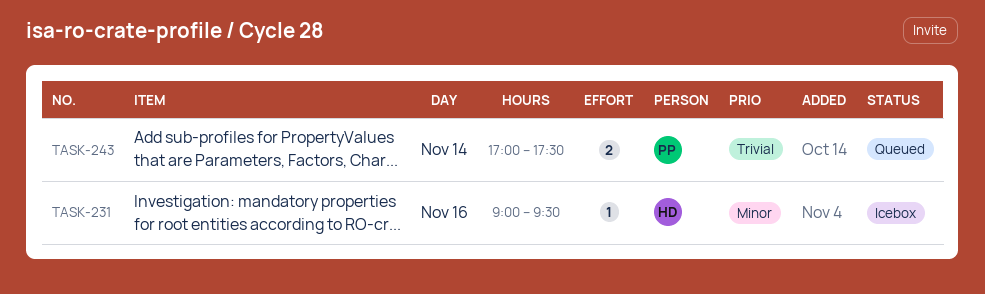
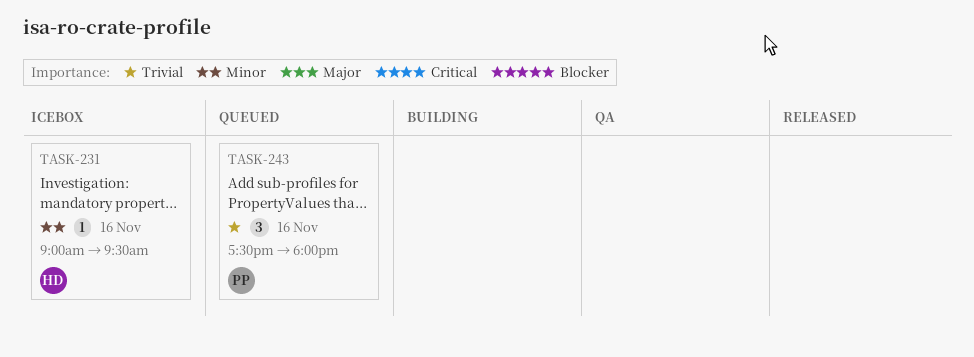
TASK-243, estimate: 2 -> 3
TASK-243, day: Nov 14 -> Nov 16
TASK-243, begins: 17:00 -> 17:30
TASK-243, ends: 17:30 -> 18:00

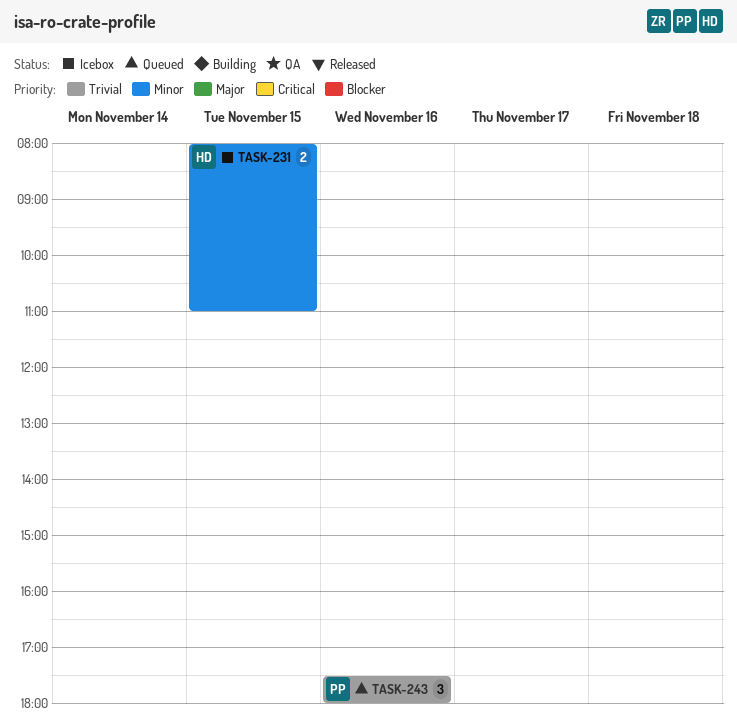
TASK-231, estimate: 1 -> 2
TASK-231, day: Nov 16 -> Nov 15
TASK-231, begins: 09:00 -> 08:00
TASK-231, ends: 09:30 -> 11:00

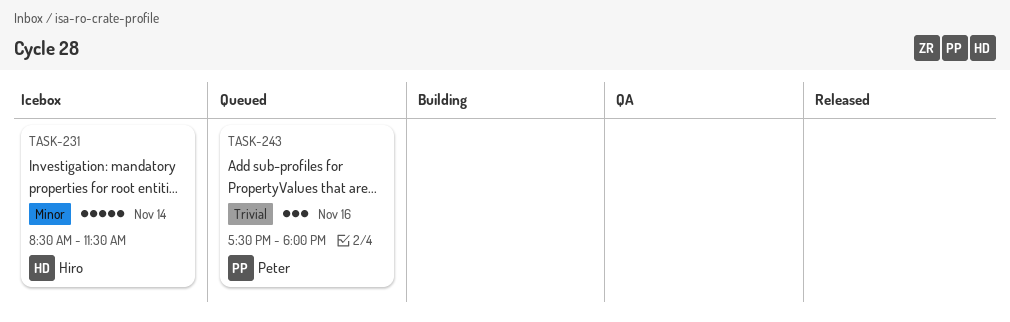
TASK-231, estimate: 2 -> 5
TASK-231, day: Nov 15 -> Nov 14
TASK-231, begins: 08:00 -> 08:30
TASK-231, ends: 11:00 -> 11:30

